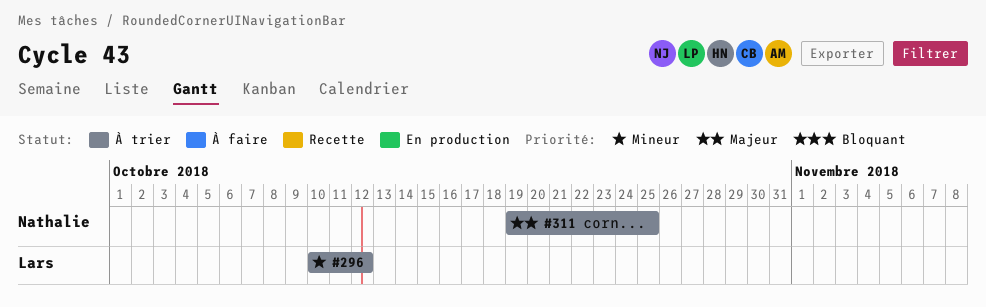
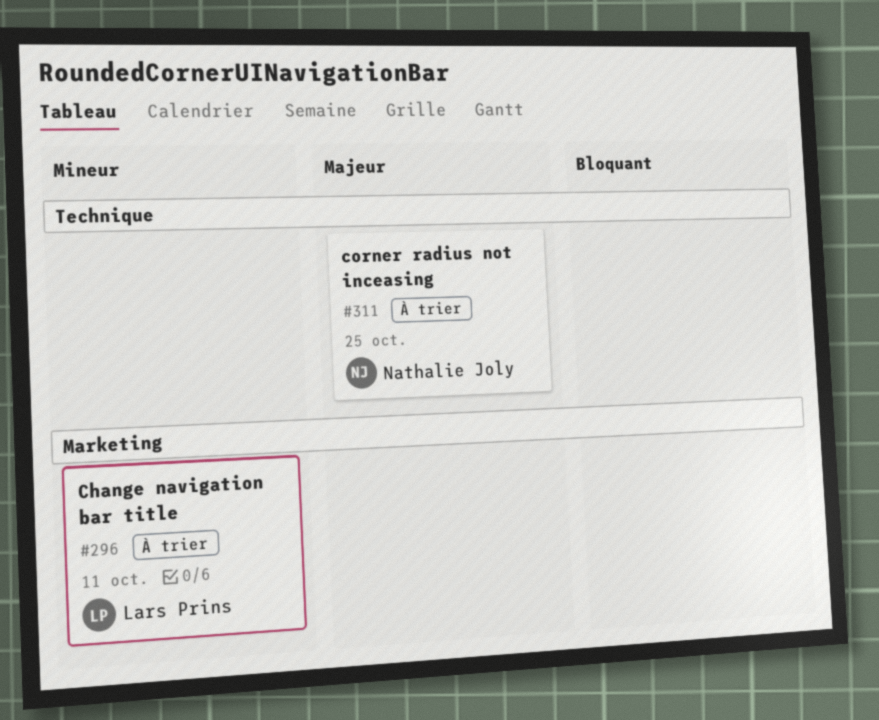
#296, due: Oct 12 -> Oct 11

